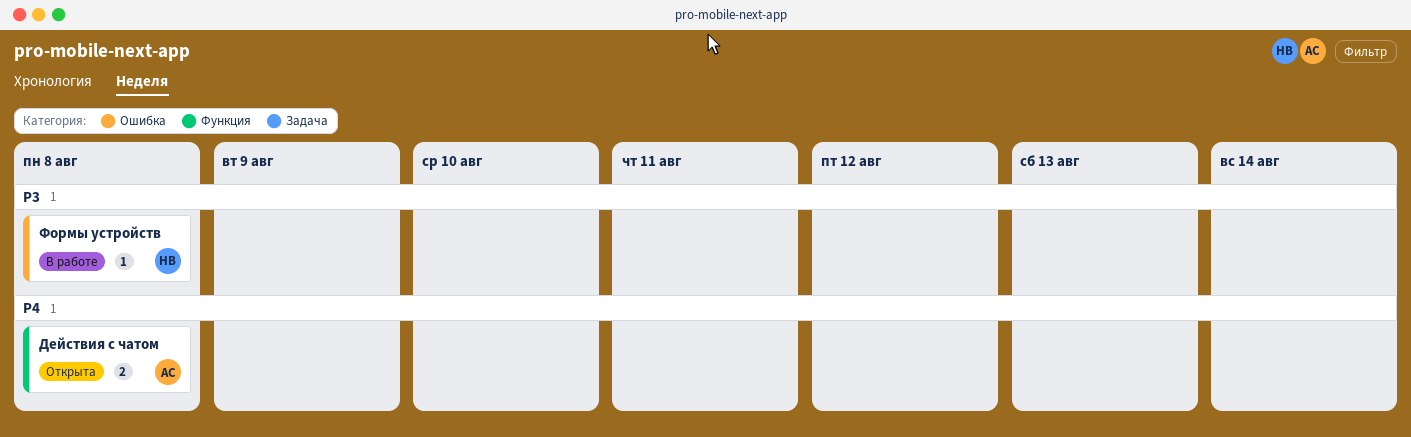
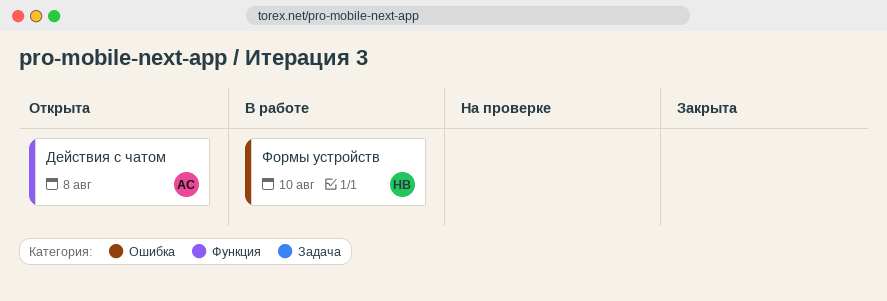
Формы устройств, due: Aug 8 -> Aug 10

